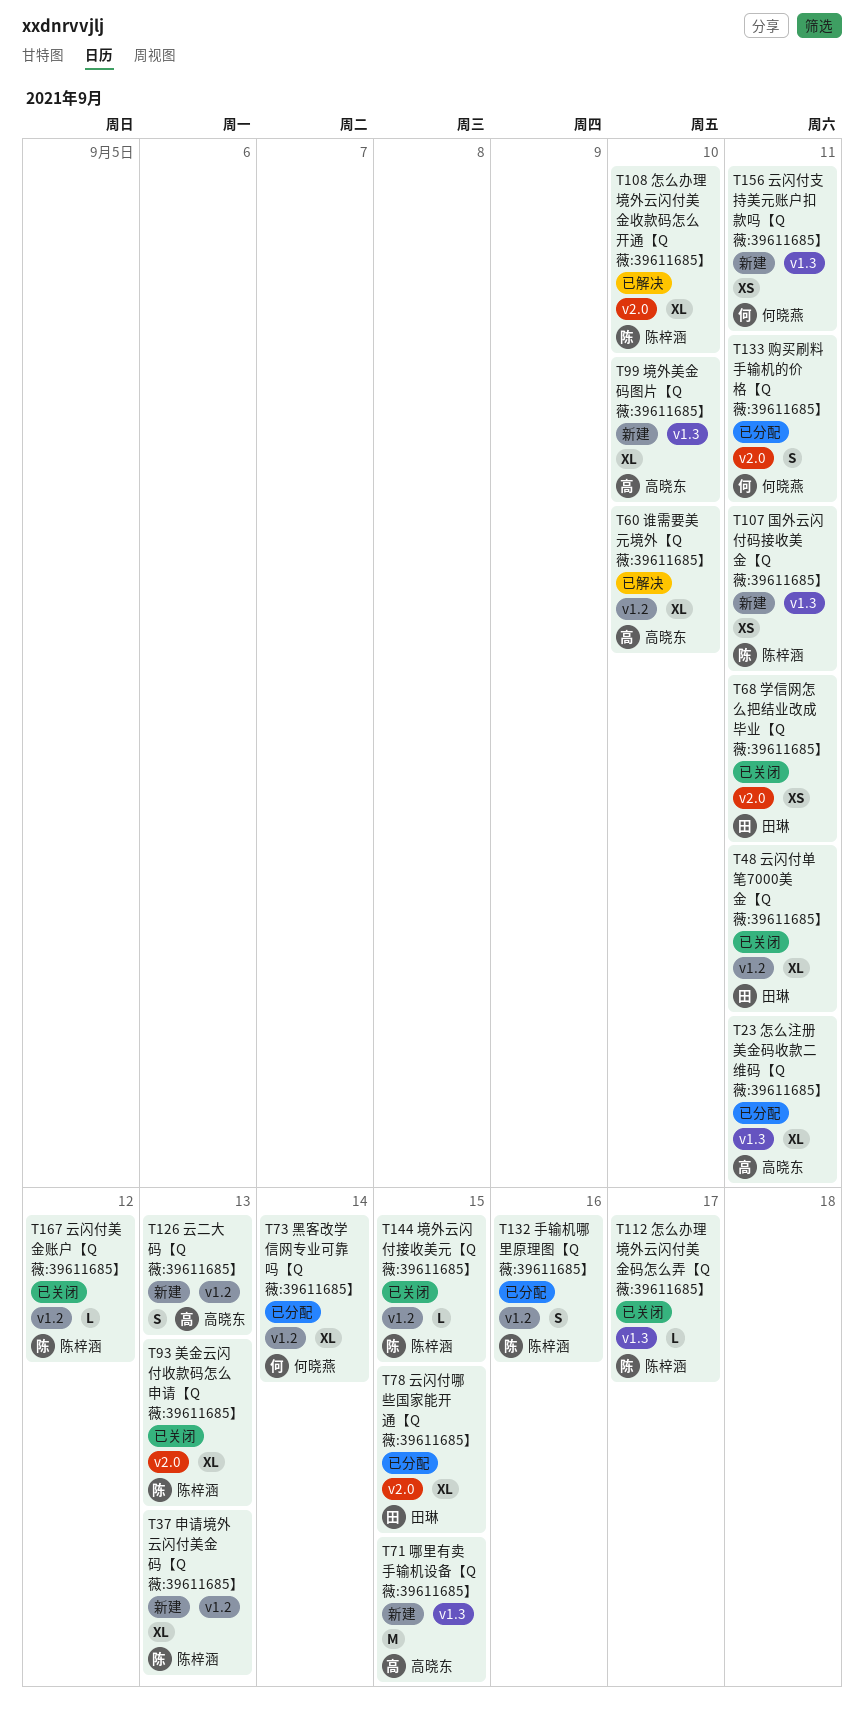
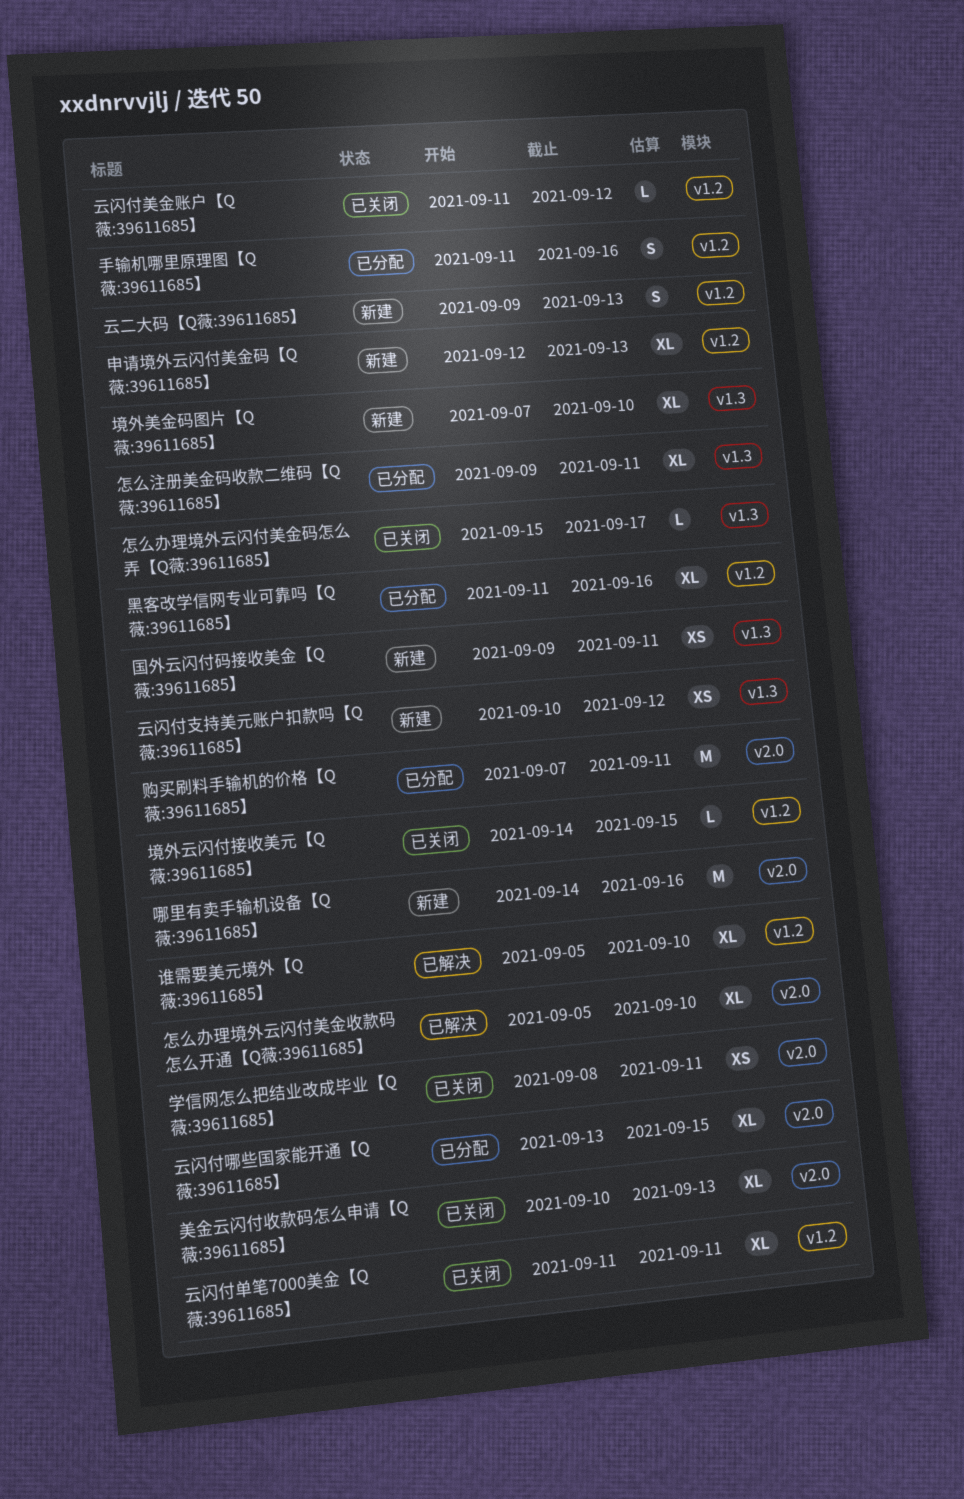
云闪付支持美元账户扣款吗【Q薇:39611685】, due: Sep 11 -> Sep 12
哪里有卖手输机设备【Q薇:39611685】, label: v1.3 -> v2.0
哪里有卖手输机设备【Q薇:39611685】, due: Sep 15 -> Sep 16
购买刷料手输机的价格【Q薇:39611685】, estimate: S -> M
黑客改学信网专业可靠吗【Q薇:39611685】, due: Sep 14 -> Sep 16

